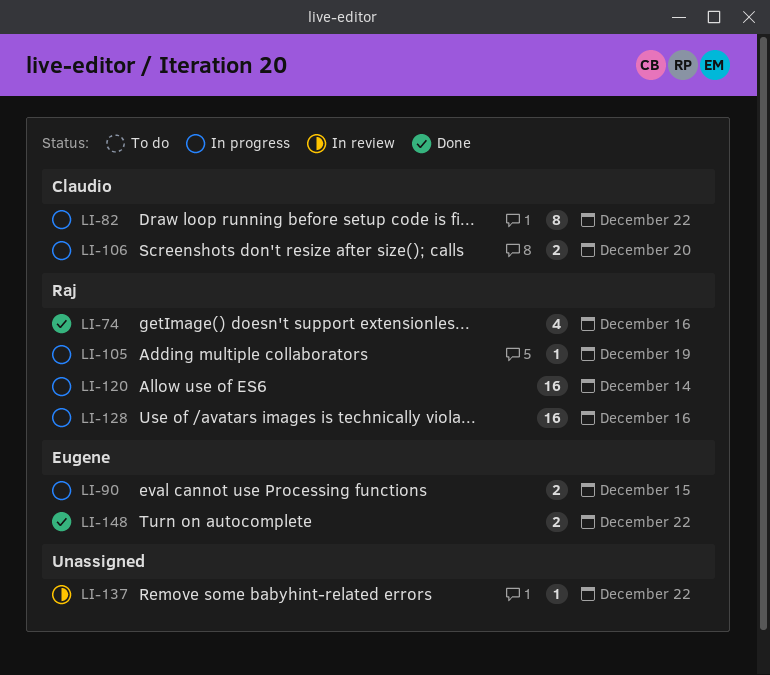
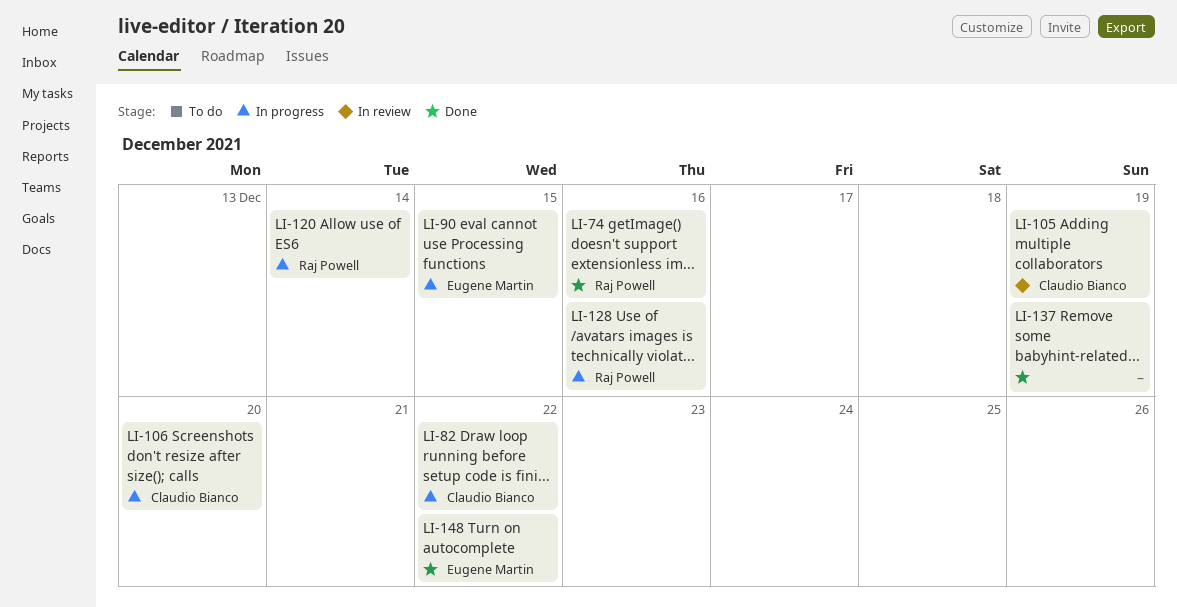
LI-105, status: In progress -> In review
LI-105, owner: Raj Powell -> Claudio Bianco
LI-137, status: In review -> Done
LI-137, due: Dec 22 -> Dec 19

